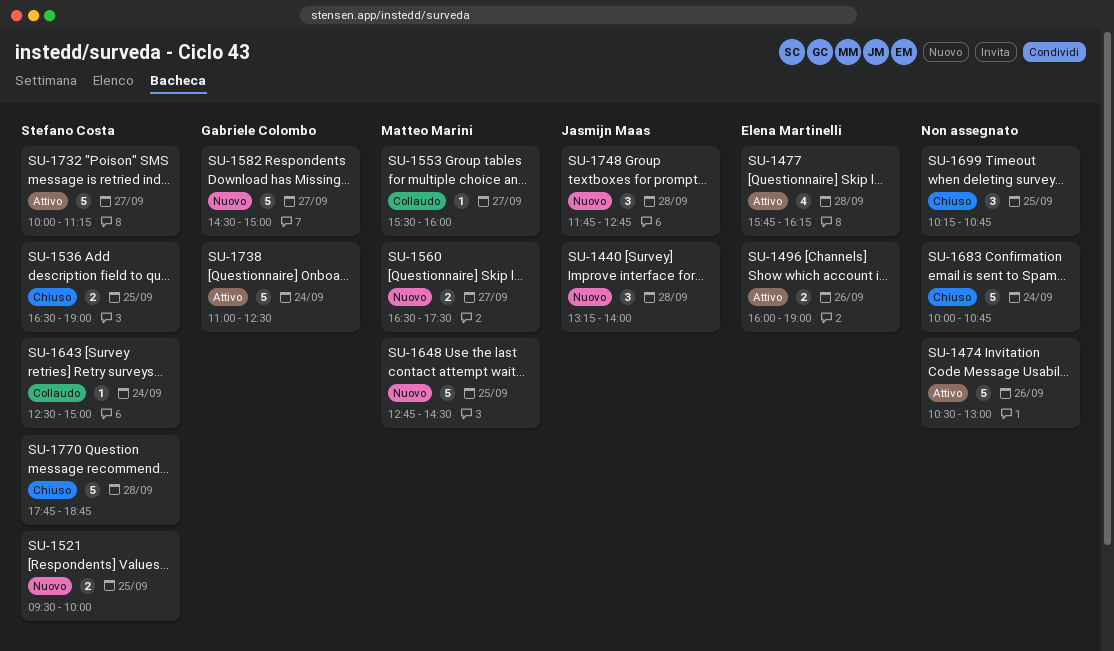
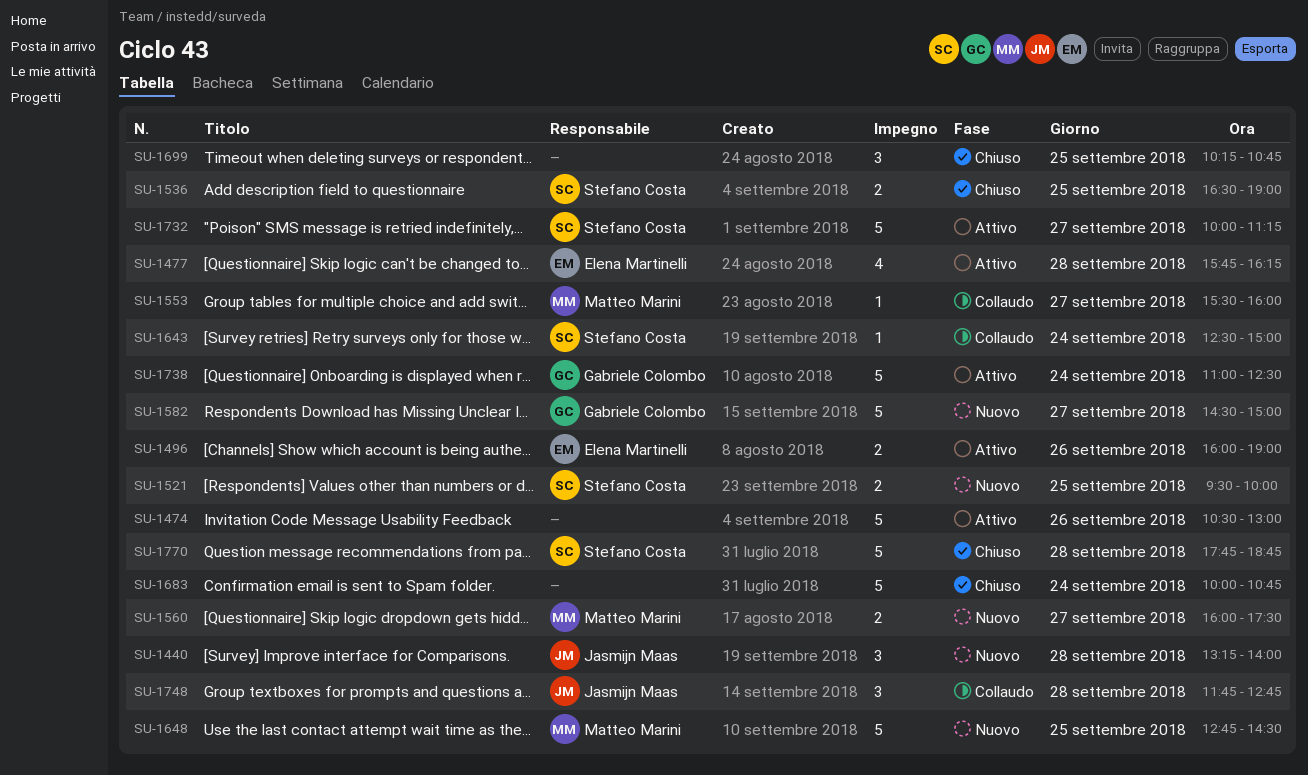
SU-1560, begins: 16:30 -> 16:00
SU-1748, status: Nuovo -> Collaudo

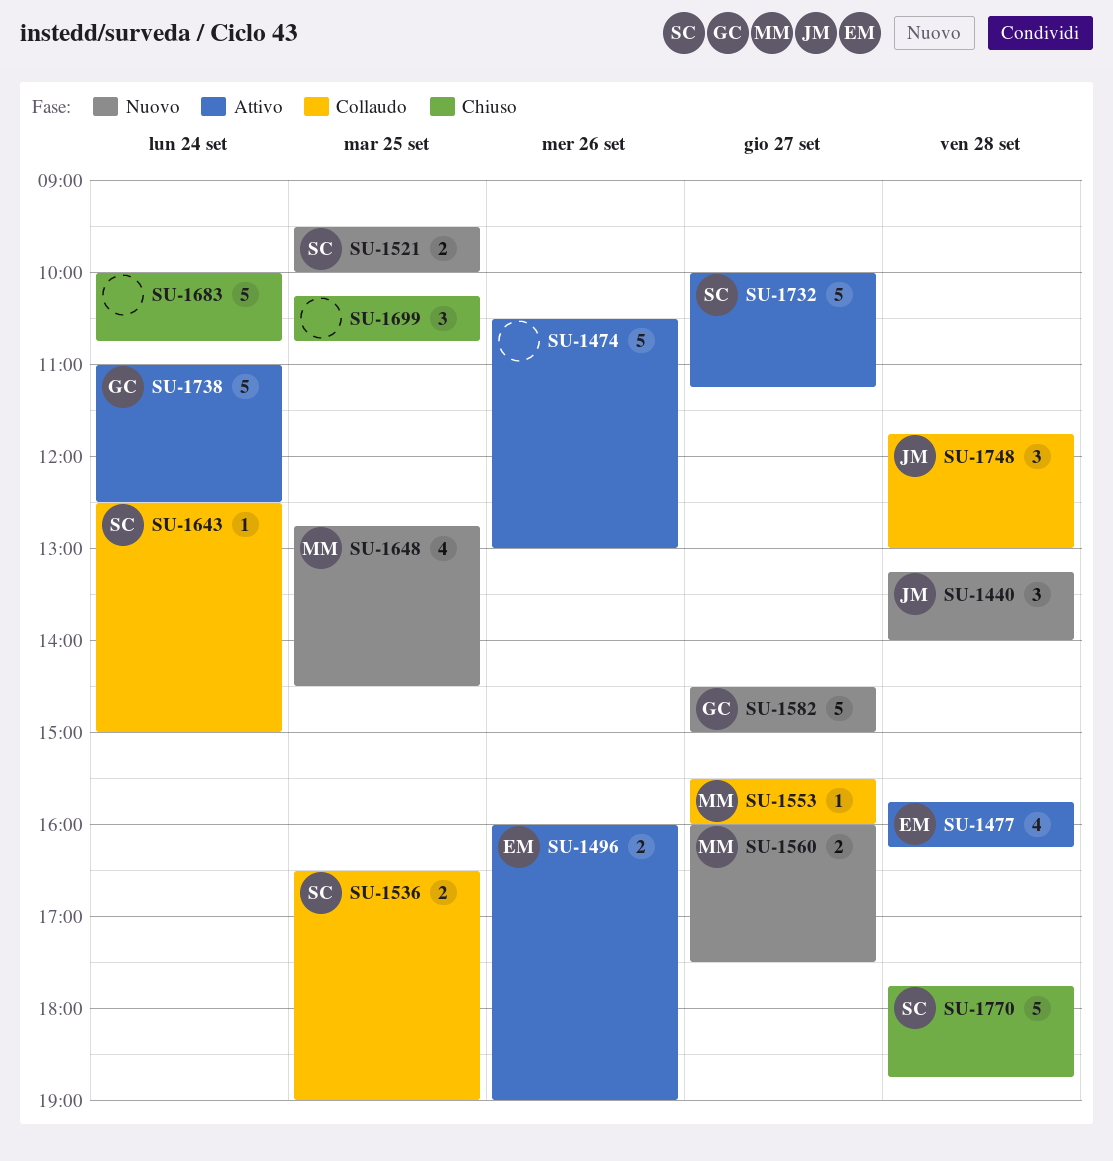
SU-1536, status: Chiuso -> Collaudo
SU-1648, estimate: 5 -> 4
SU-1748, ends: 12:45 -> 13:00

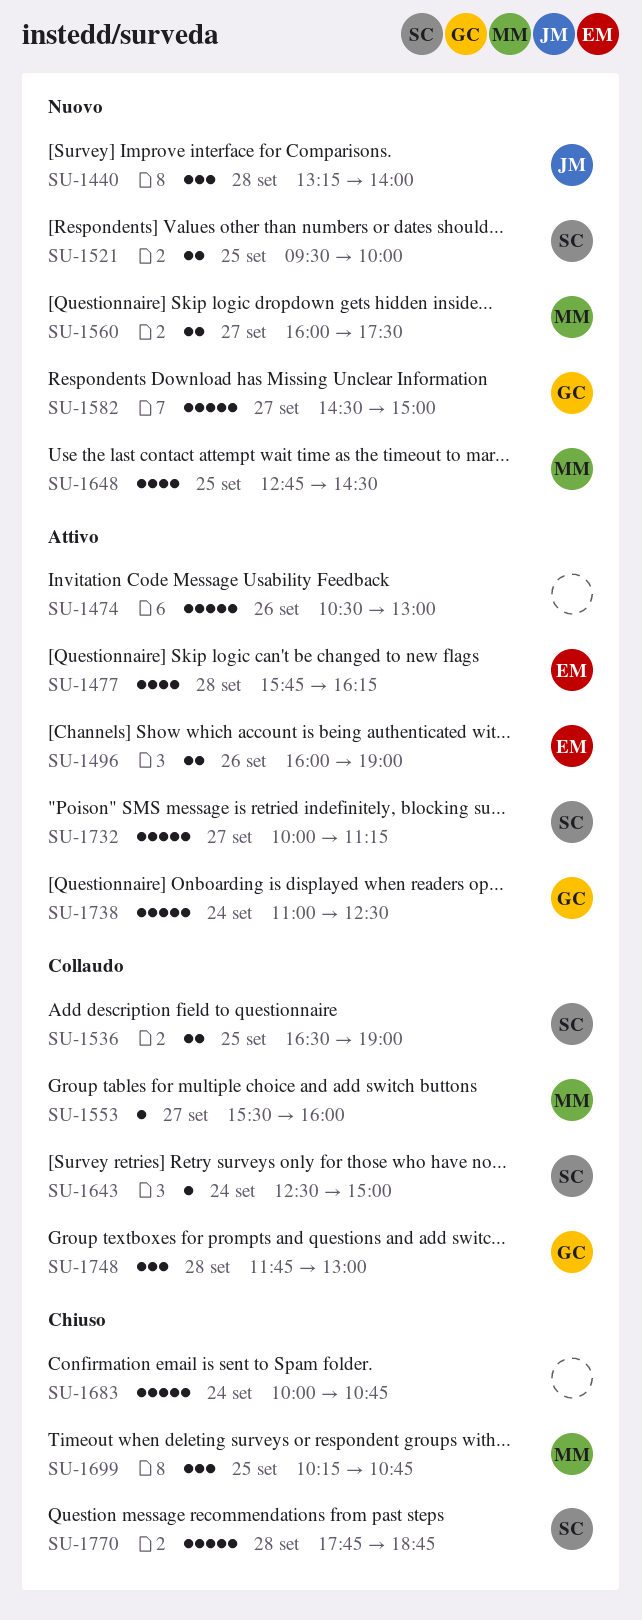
SU-1699, owner: none -> MM
SU-1748, owner: JM -> GC

